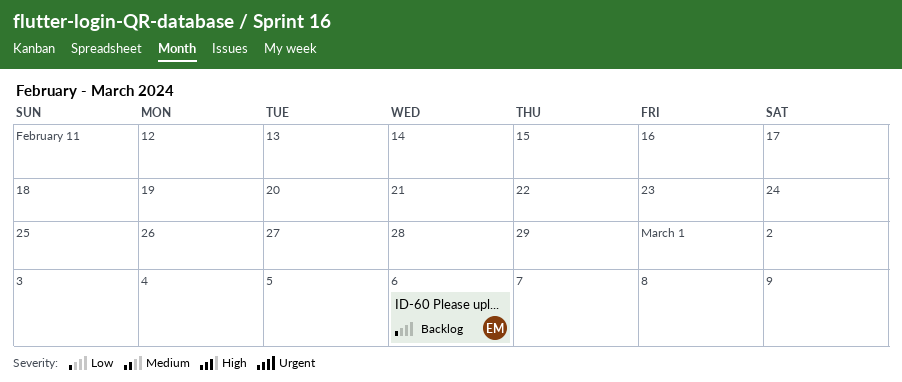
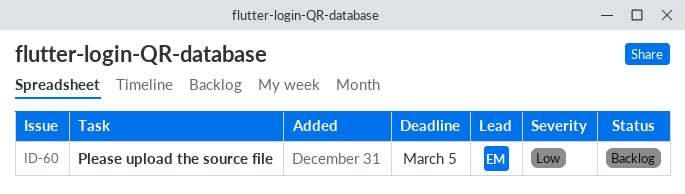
ID-60, due: Mar 6 -> Mar 5

